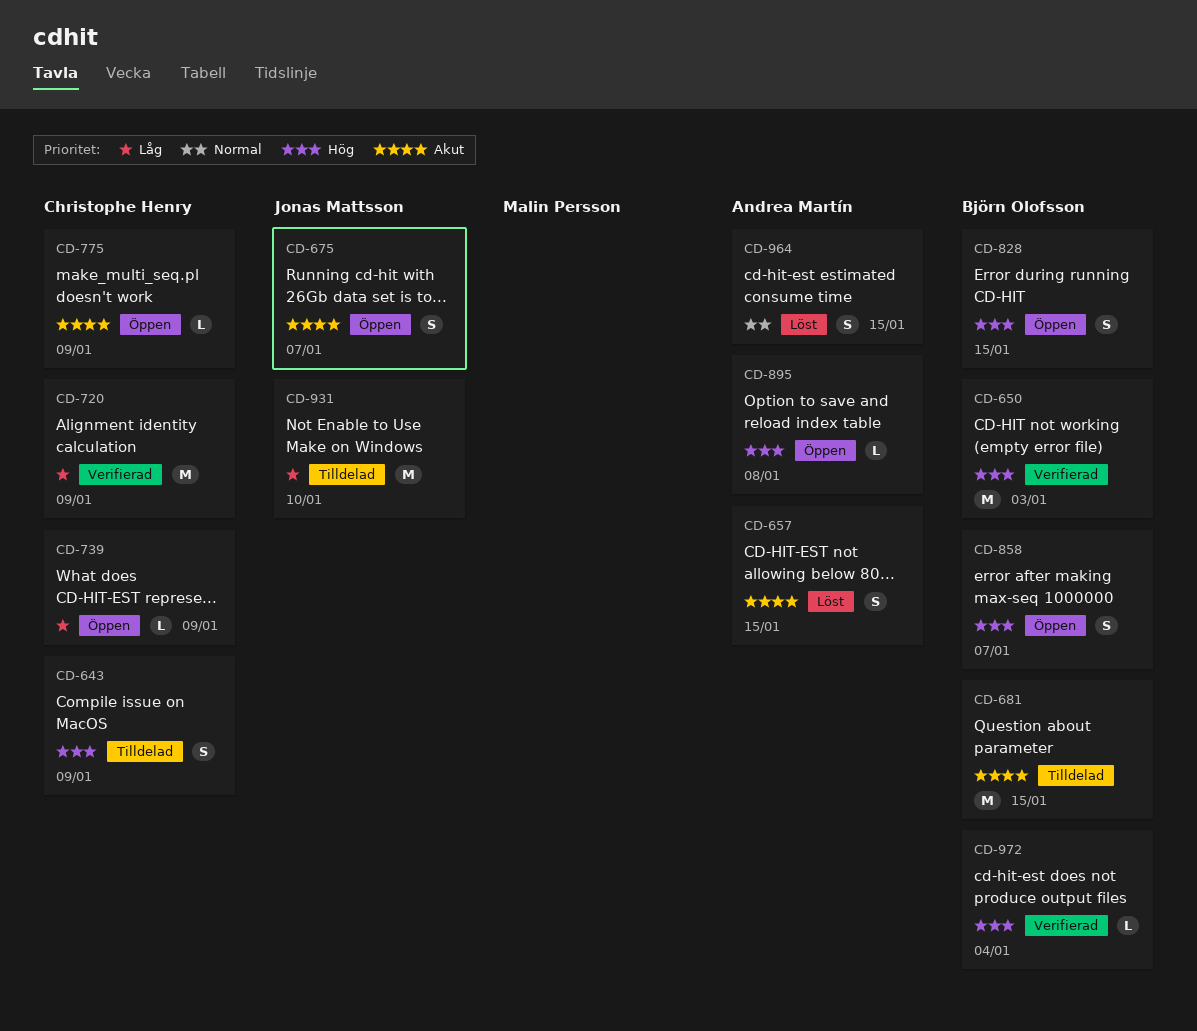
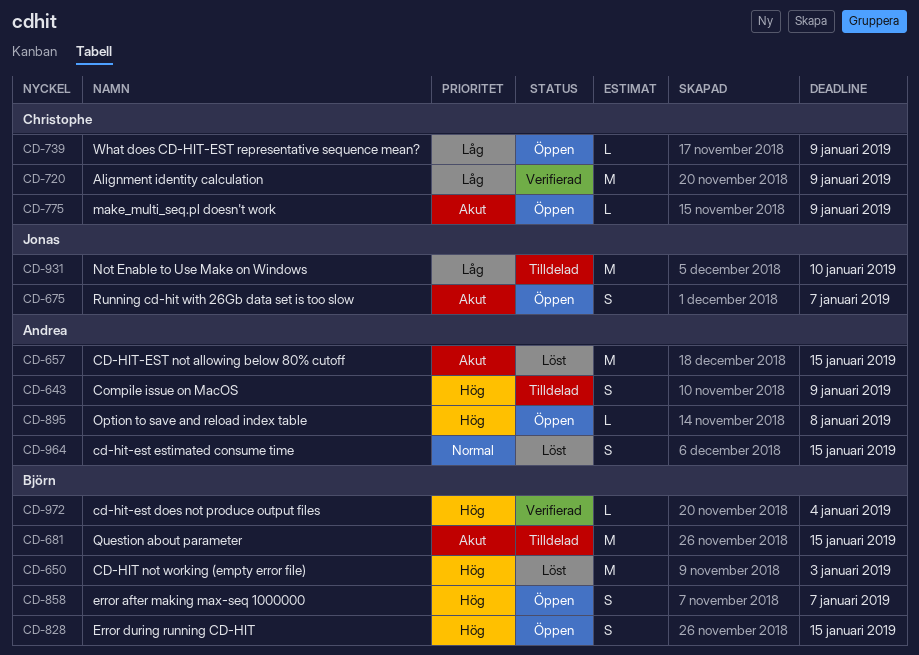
CD-643, owner: Christophe Henry -> Andrea Martín
CD-650, status: Verifierad -> Löst
CD-657, estimate: S -> M

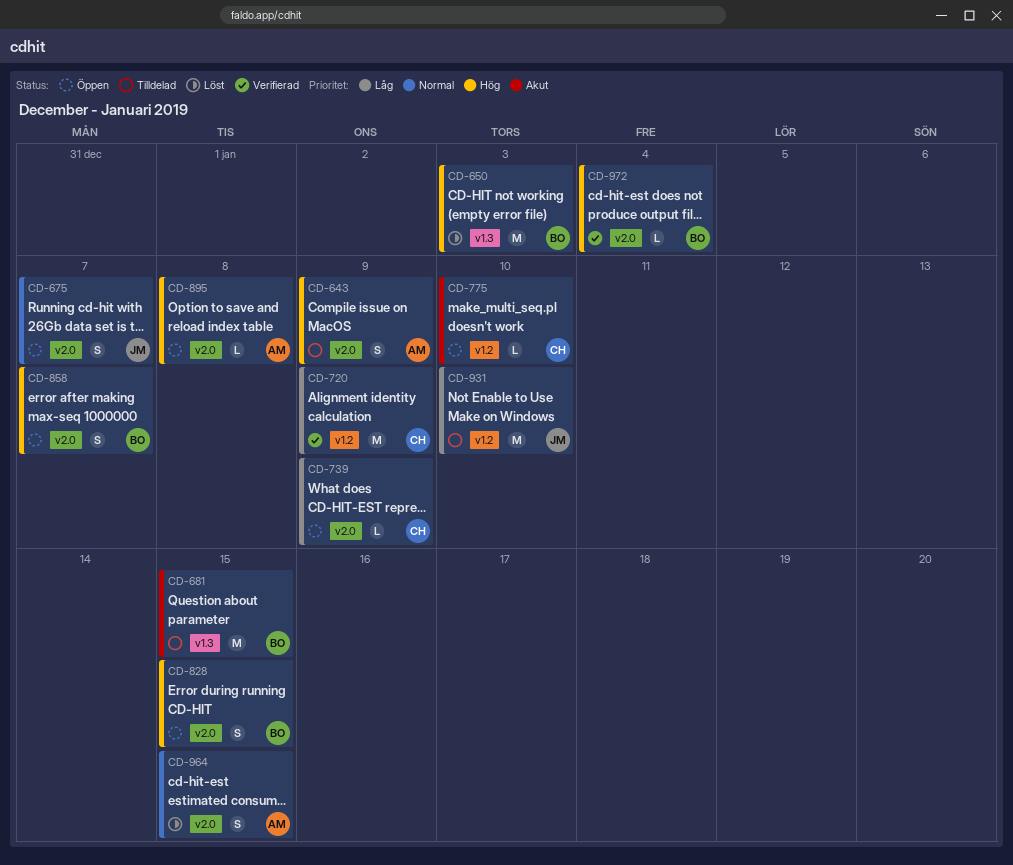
CD-657: present -> none
CD-675, priority: Akut -> Normal
CD-775, due: Jan 9 -> Jan 10

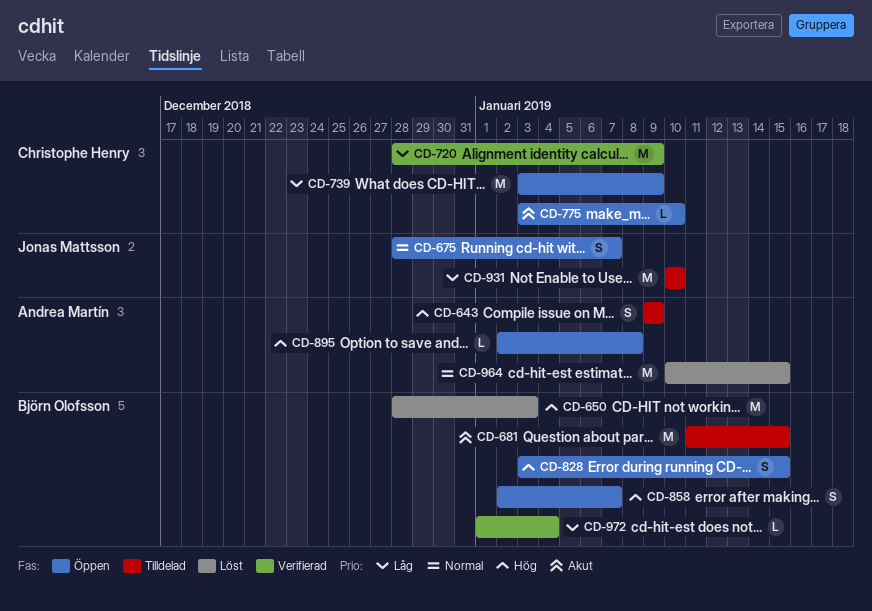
CD-739, estimate: L -> M
CD-964, estimate: S -> M
CD-972, priority: Hög -> Låg

